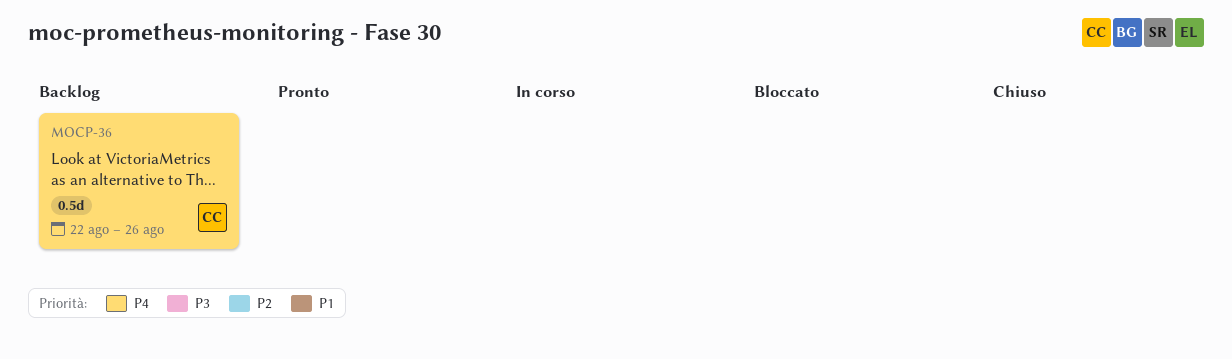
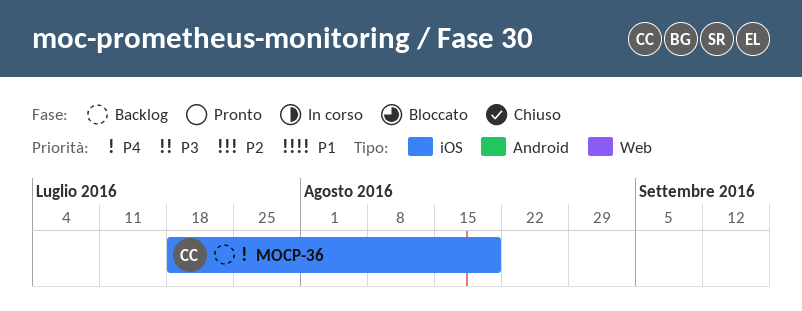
MOCP-36, start: Aug 22 -> Jul 18
MOCP-36, due: Aug 26 -> Aug 19

